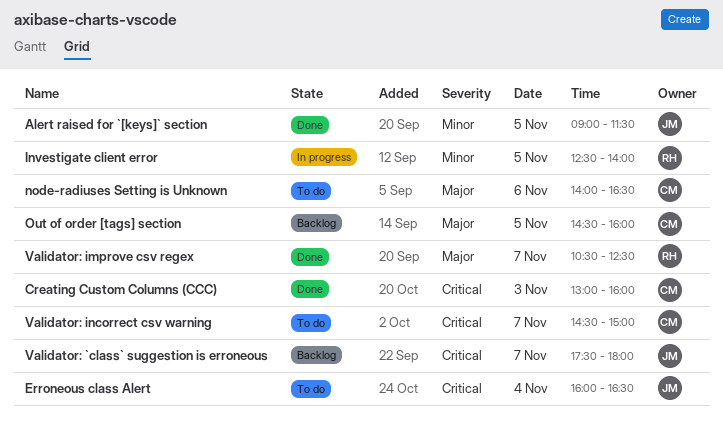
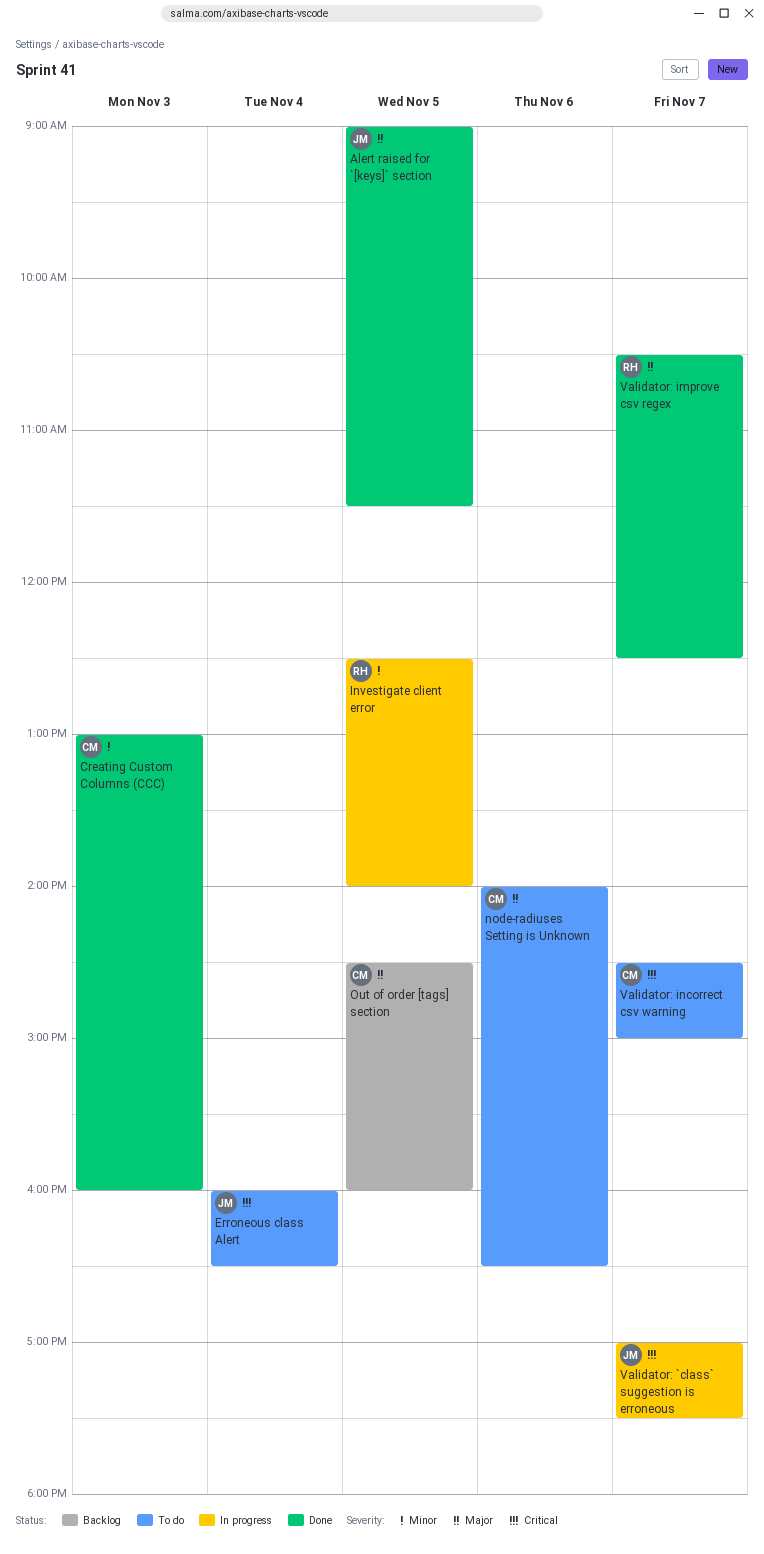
Alert raised for `[keys]` section, priority: Minor -> Major
Creating Custom Columns (CCC), priority: Critical -> Minor
Validator: `class` suggestion is erroneous, status: Backlog -> In progress
Validator: `class` suggestion is erroneous, begins: 17:30 -> 17:00
Validator: `class` suggestion is erroneous, ends: 18:00 -> 17:30

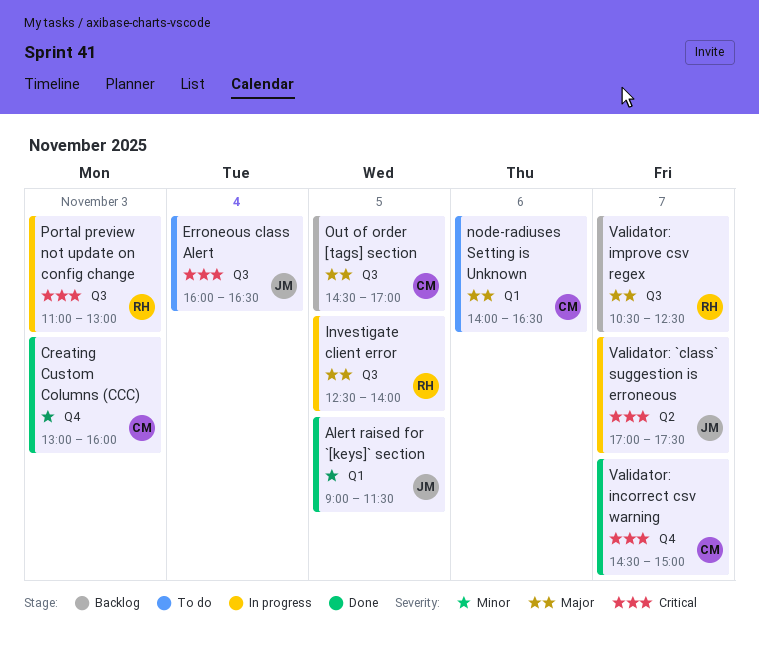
Alert raised for `[keys]` section, priority: Major -> Minor
Investigate client error, priority: Minor -> Major
Out of order [tags] section, ends: 16:00 -> 17:00
Portal preview not update on config change: none -> present
Validator: improve csv regex, status: Done -> Backlog
Validator: incorrect csv warning, status: To do -> Done

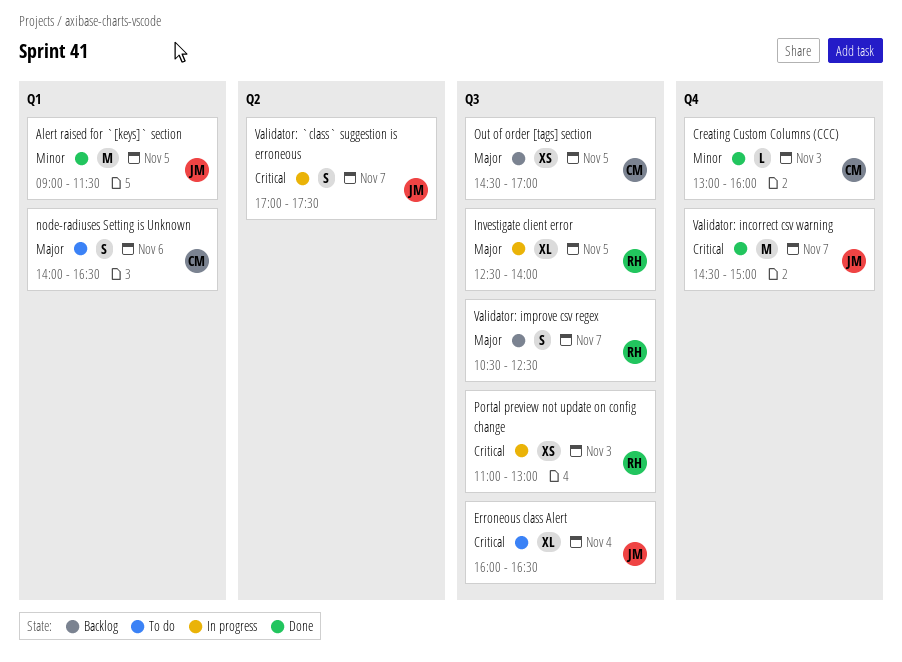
Validator: incorrect csv warning, owner: CM -> JM

